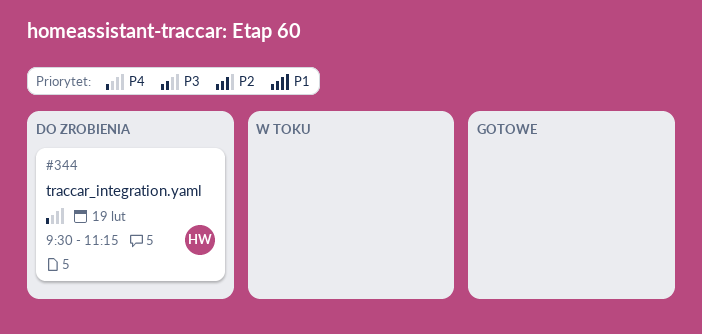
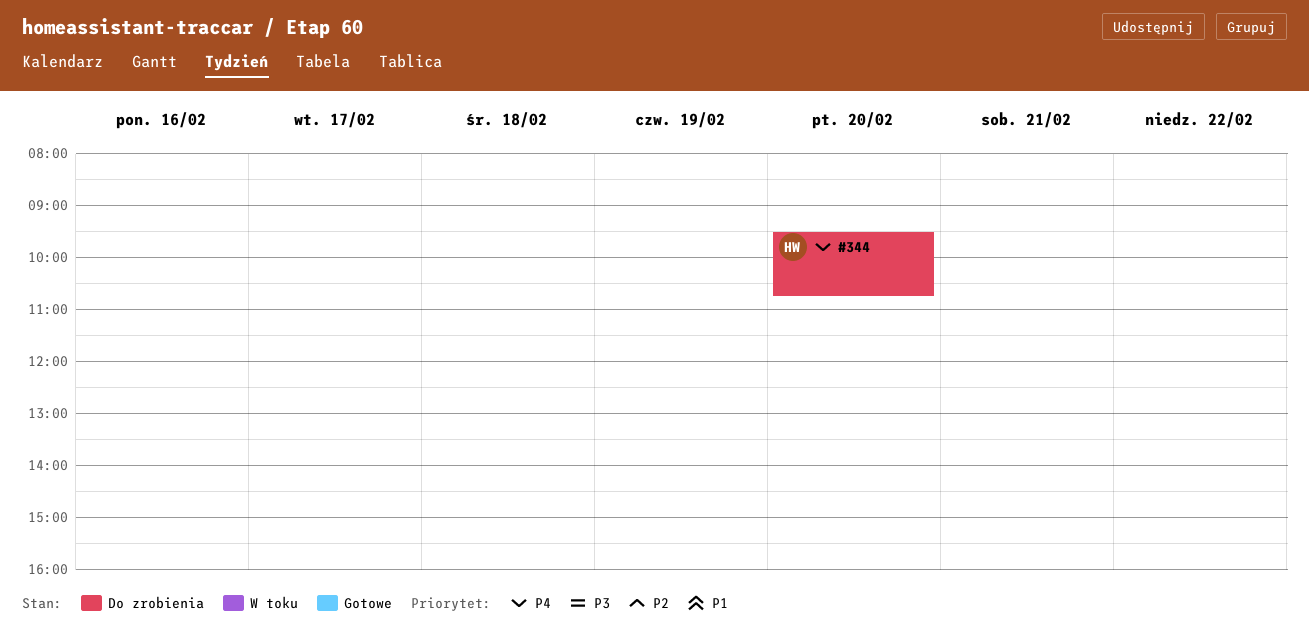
#344, day: Feb 19 -> Feb 20
#344, ends: 11:15 -> 10:45

